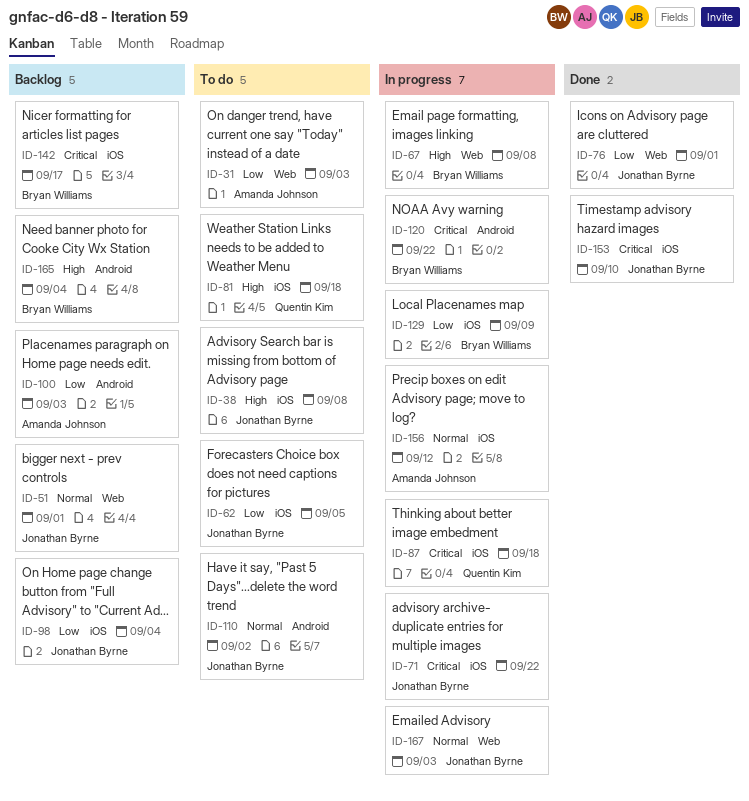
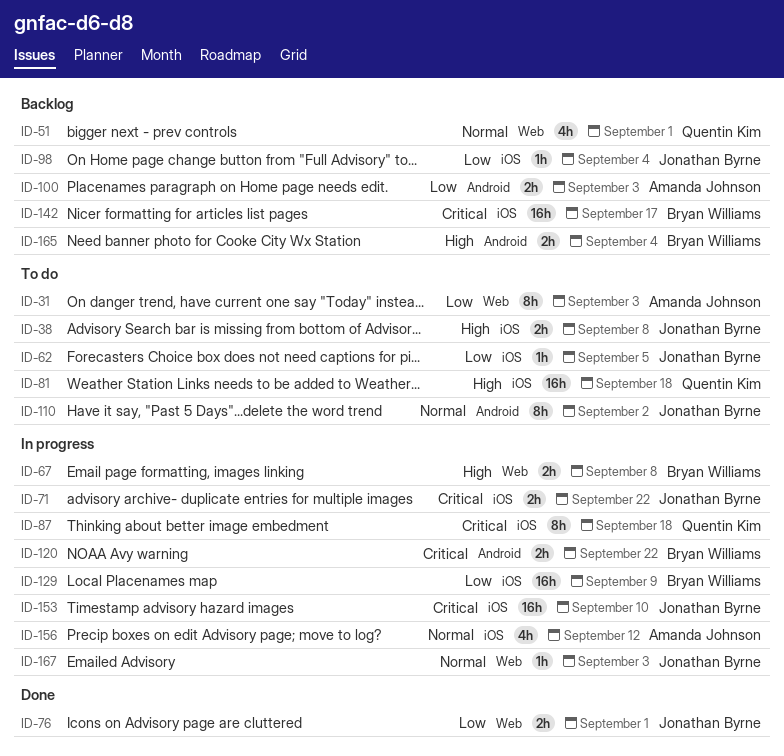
ID-51, owner: Jonathan Byrne -> Quentin Kim
ID-153, status: Done -> In progress

